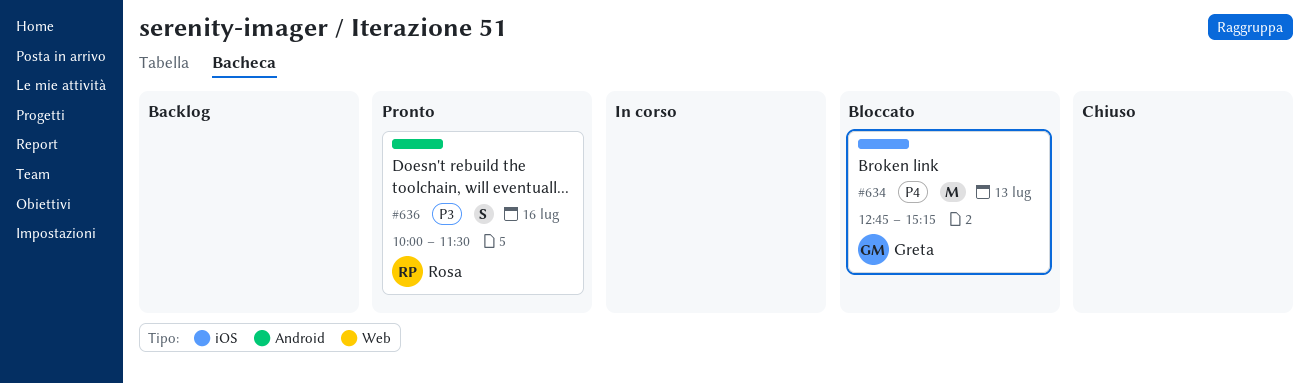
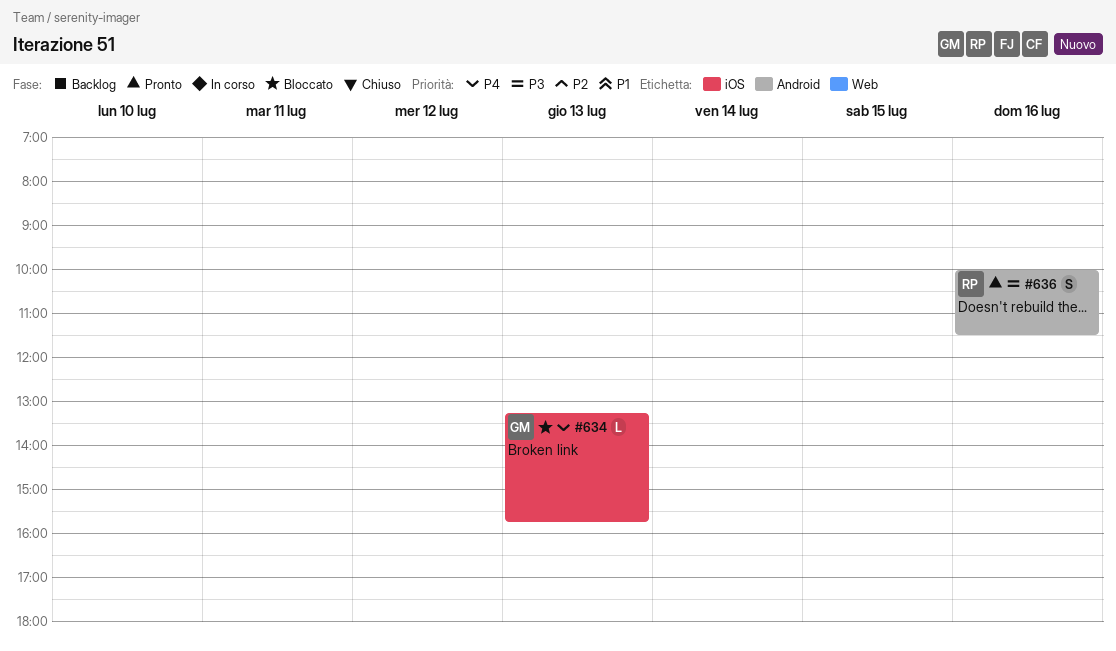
#634, estimate: M -> L
#634, begins: 12:45 -> 13:15
#634, ends: 15:15 -> 15:45

